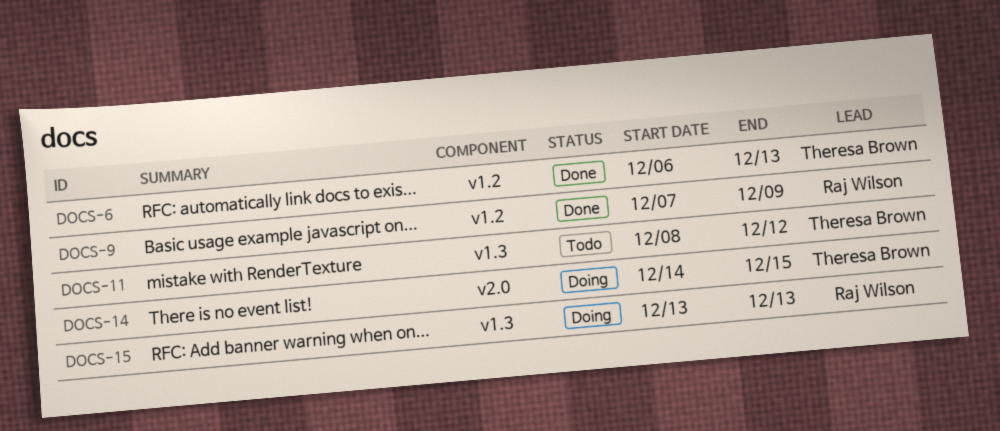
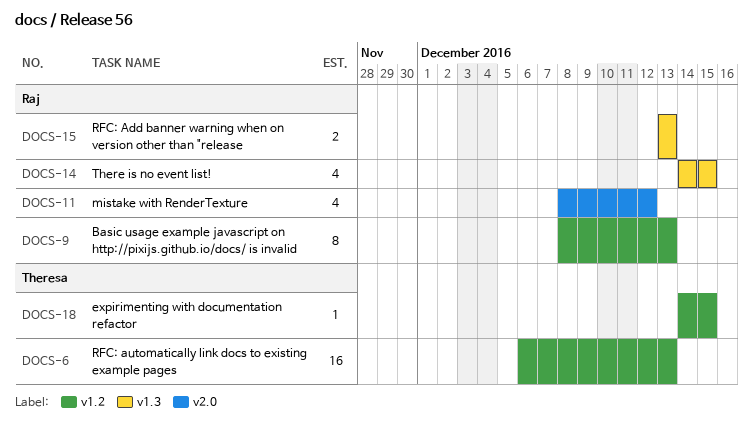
DOCS-9, start: Dec 7 -> Dec 8
DOCS-9, due: Dec 9 -> Dec 13
DOCS-11, owner: Theresa Brown -> Raj Wilson
DOCS-11, label: v1.3 -> v2.0
DOCS-14, owner: Theresa Brown -> Raj Wilson
DOCS-14, label: v2.0 -> v1.3
DOCS-18: none -> present

